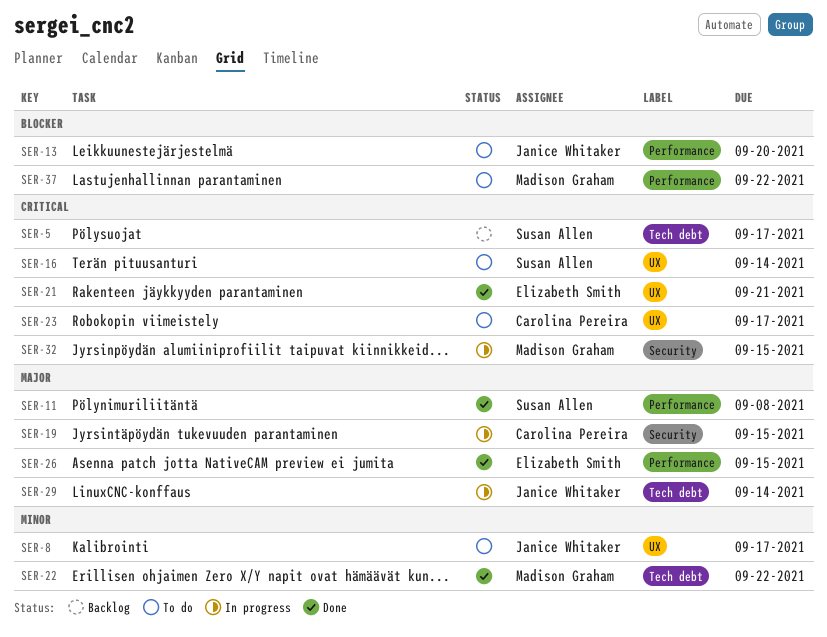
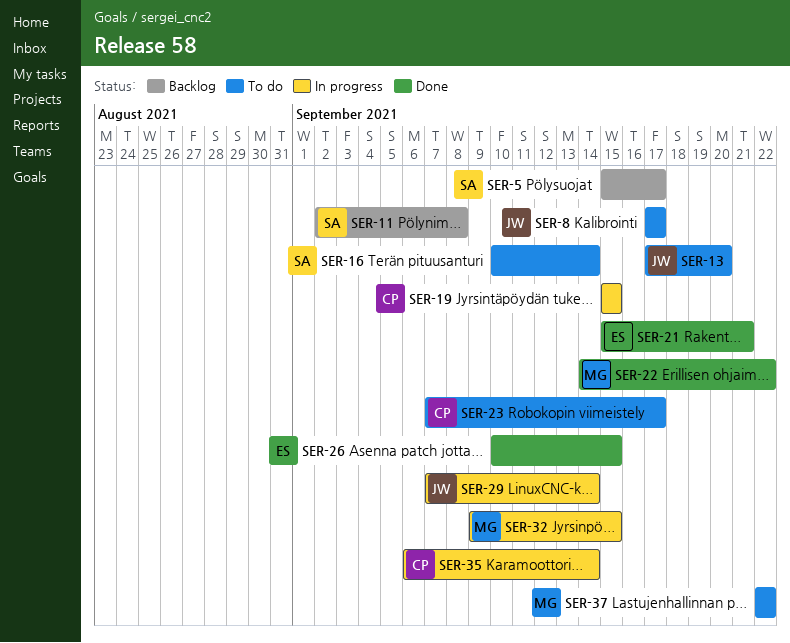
SER-11, status: Done -> Backlog
SER-35: none -> present

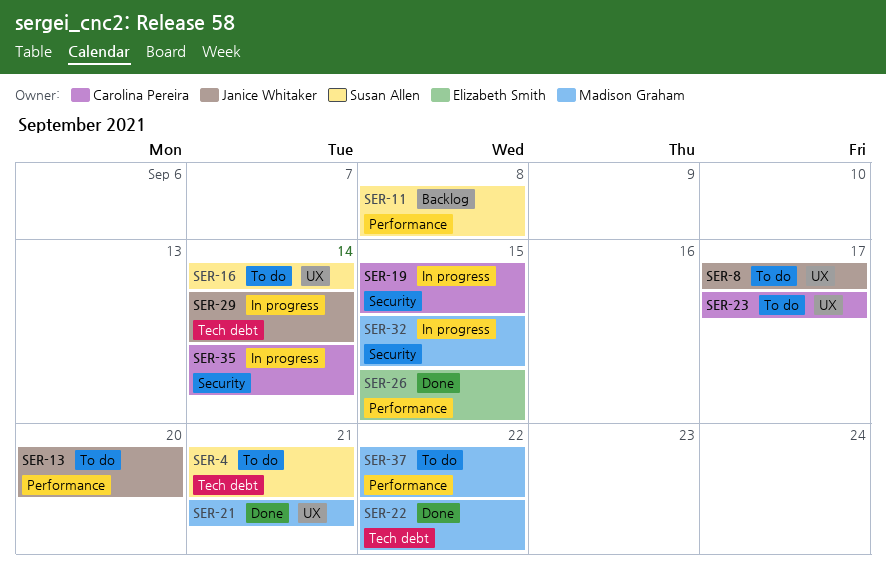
SER-4: none -> present
SER-5: present -> none
SER-21, owner: Elizabeth Smith -> Madison Graham

